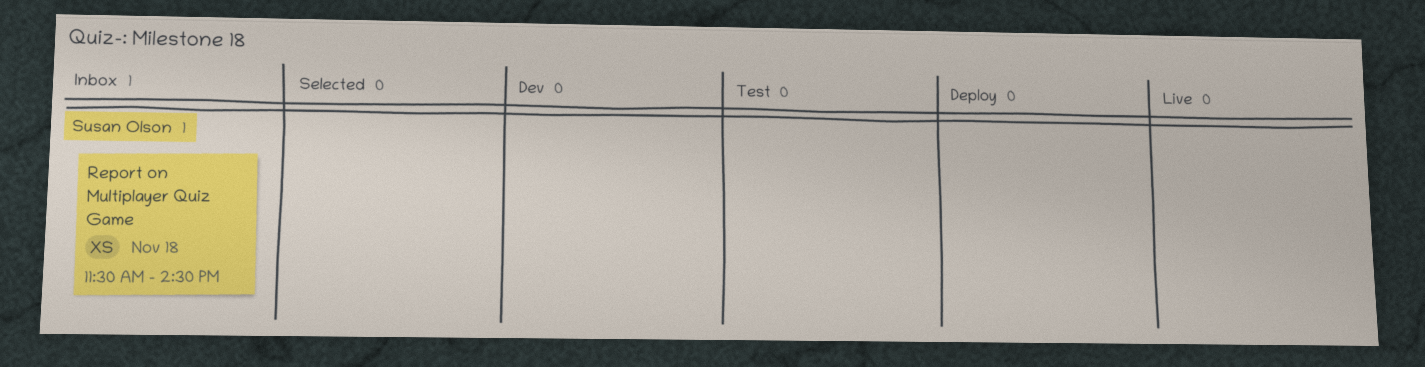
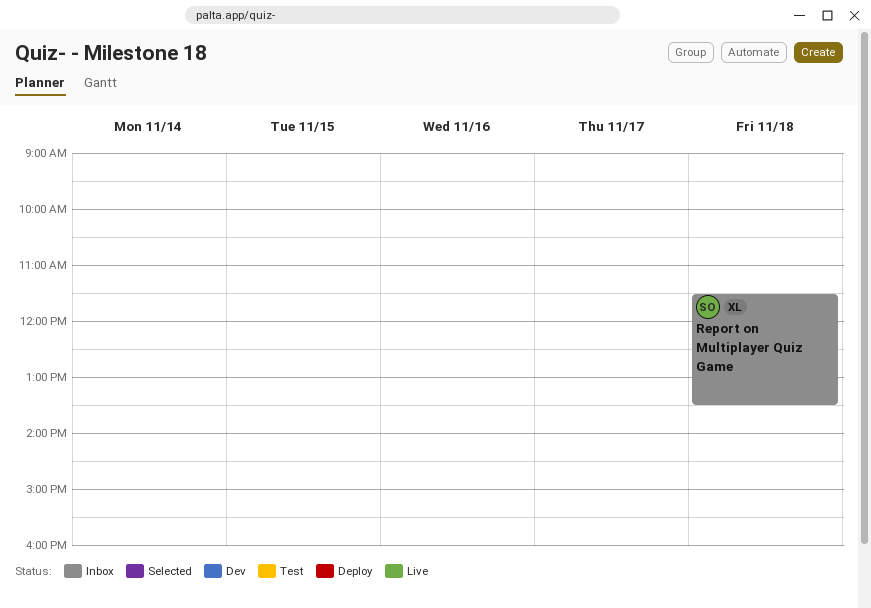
Report on Multiplayer Quiz Game, estimate: XS -> XL
Report on Multiplayer Quiz Game, ends: 14:30 -> 13:30

